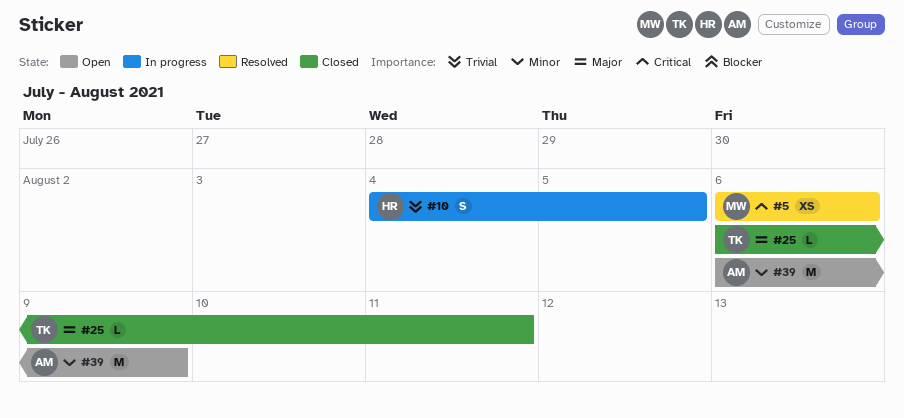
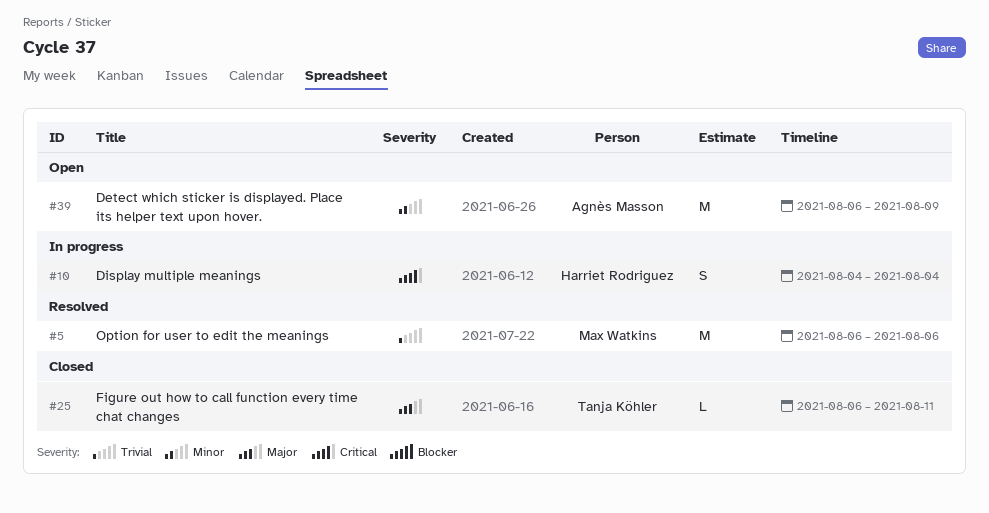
#5, priority: Critical -> Trivial
#5, estimate: XS -> M
#10, priority: Trivial -> Critical
#10, due: Aug 5 -> Aug 4

